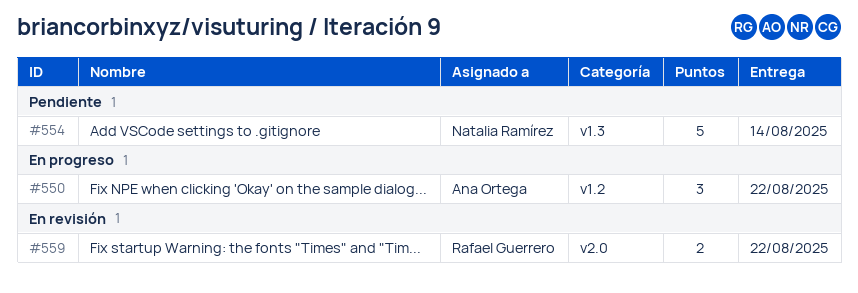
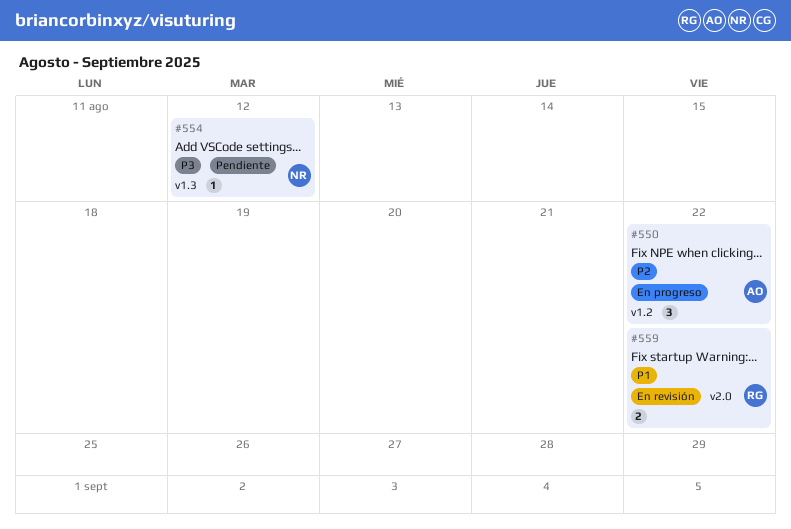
#554, estimate: 5 -> 1
#554, due: Aug 14 -> Aug 12

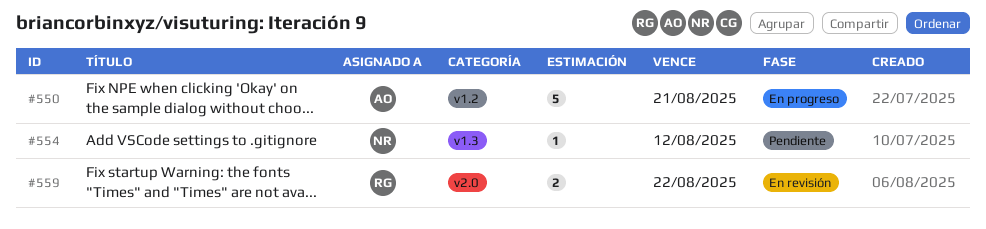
#550, estimate: 3 -> 5
#550, due: Aug 22 -> Aug 21

